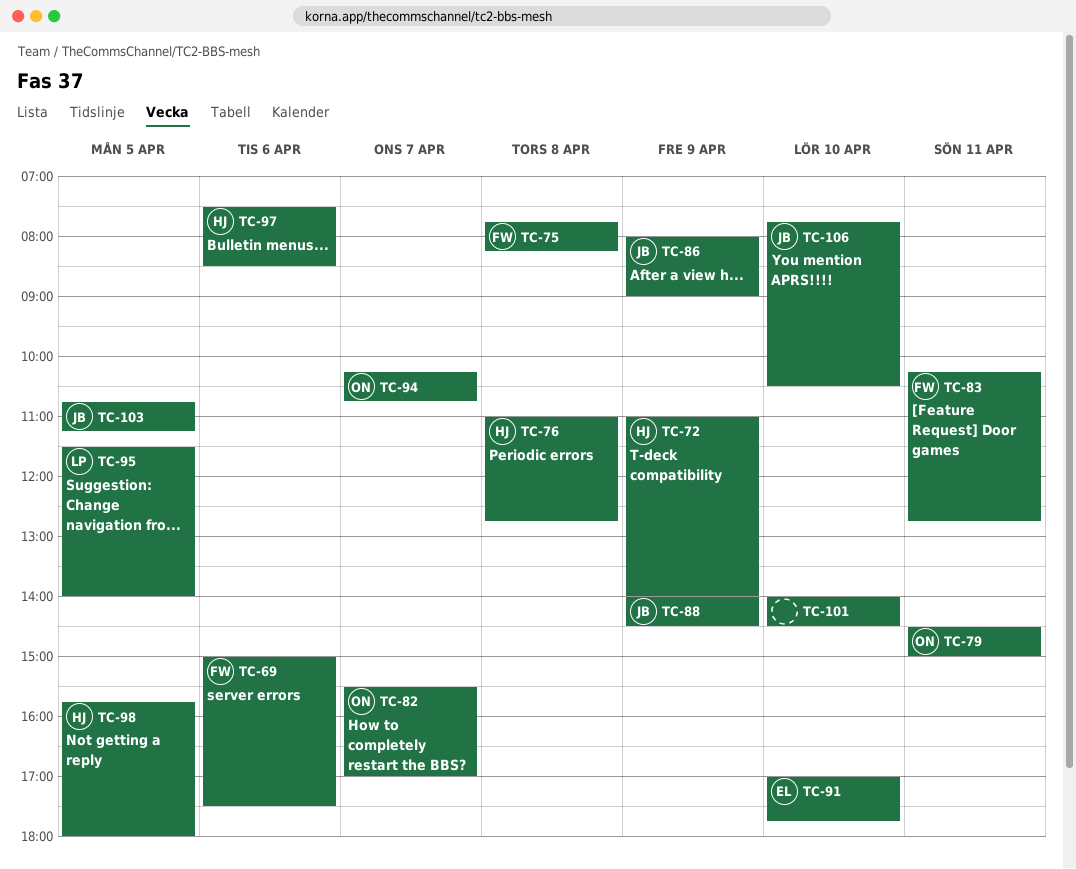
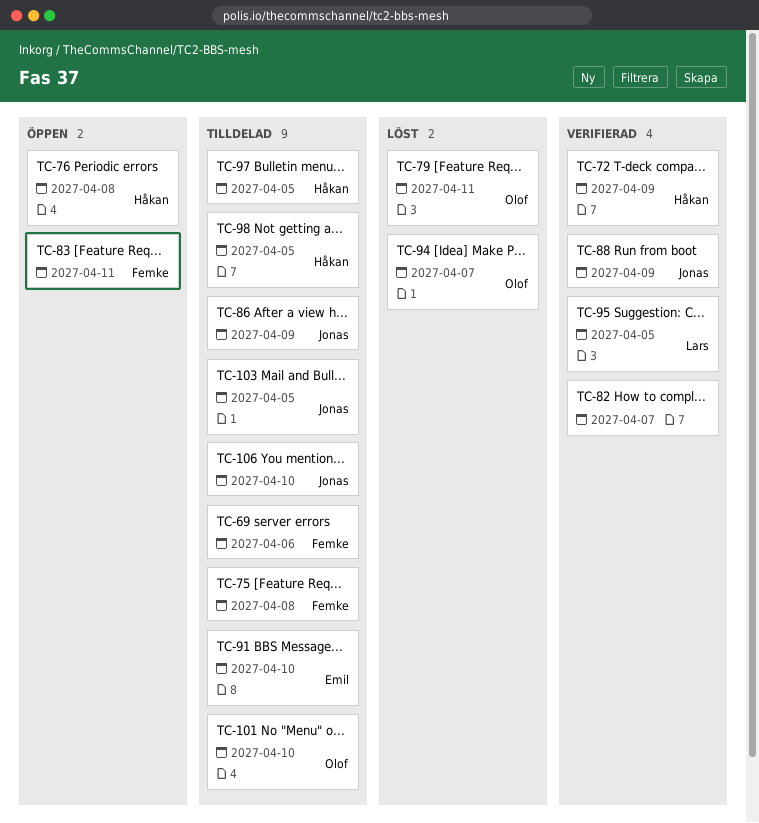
TC-82, owner: Olof -> none
TC-97, day: Apr 6 -> Apr 5
TC-101, owner: none -> Olof

